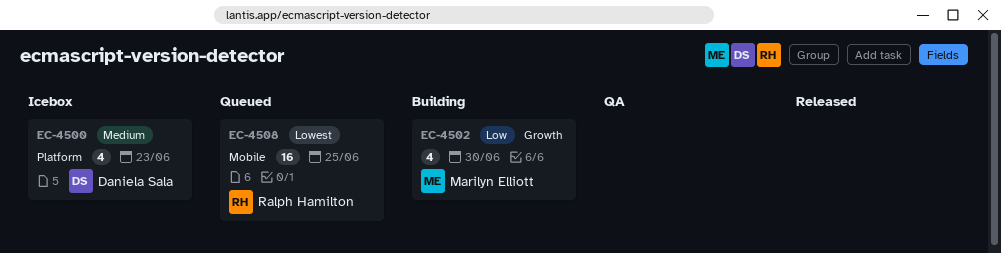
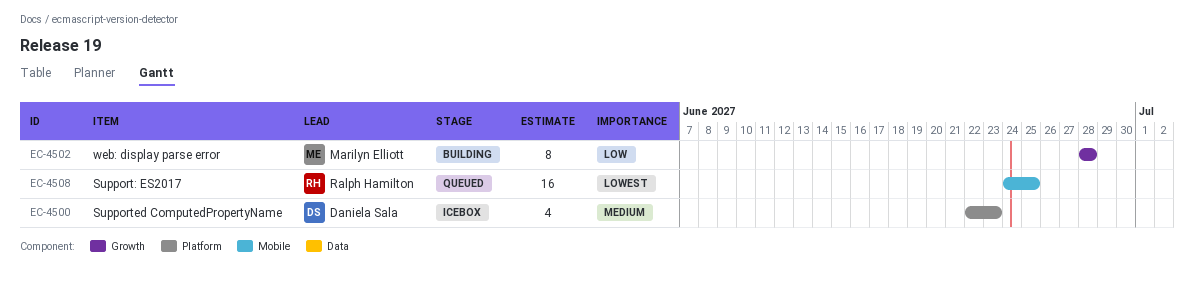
EC-4502, estimate: 4 -> 8
EC-4502, due: Jun 30 -> Jun 28

